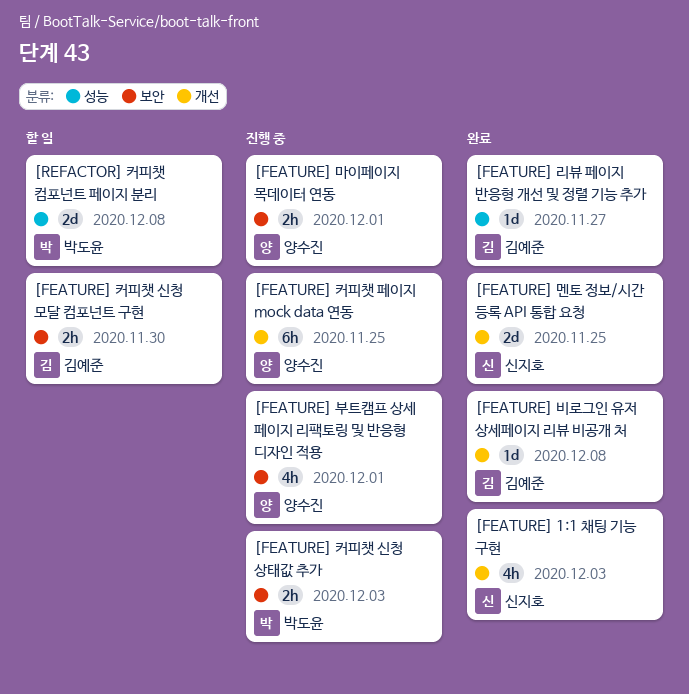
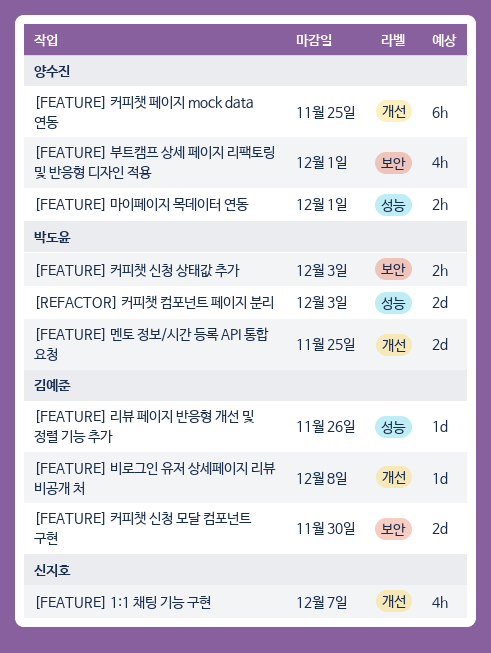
[FEATURE] 1:1 채팅 기능 구현, due: Dec 3 -> Dec 7
[FEATURE] 리뷰 페이지 반응형 개선 및 정렬 기능 추가, due: Nov 27 -> Nov 26
[FEATURE] 마이페이지 목데이터 연동, label: 보안 -> 성능
[FEATURE] 멘토 정보/시간 등록 API 통합 요청, owner: 신지호 -> 박도윤
[FEATURE] 커피챗 신청 모달 컴포넌트 구현, estimate: 2h -> 2d
[REFACTOR] 커피챗 컴포넌트 페이지 분리, due: Dec 8 -> Dec 3

